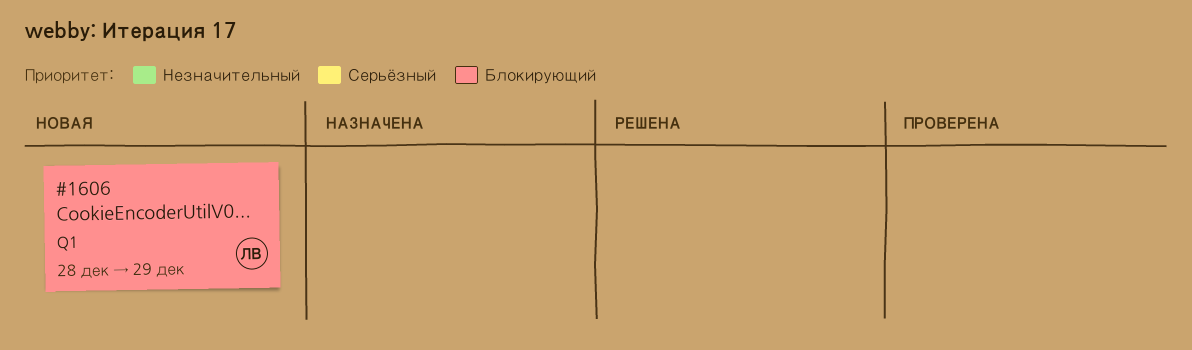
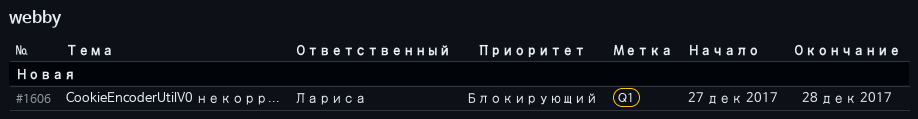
#1606, start: Dec 28 -> Dec 27
#1606, due: Dec 29 -> Dec 28

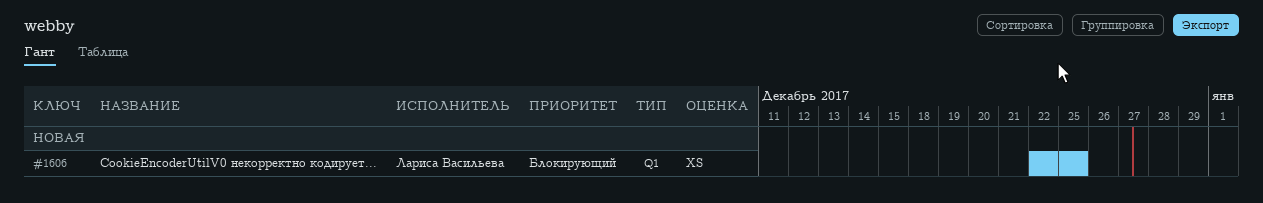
#1606, start: Dec 27 -> Dec 22
#1606, due: Dec 28 -> Dec 25

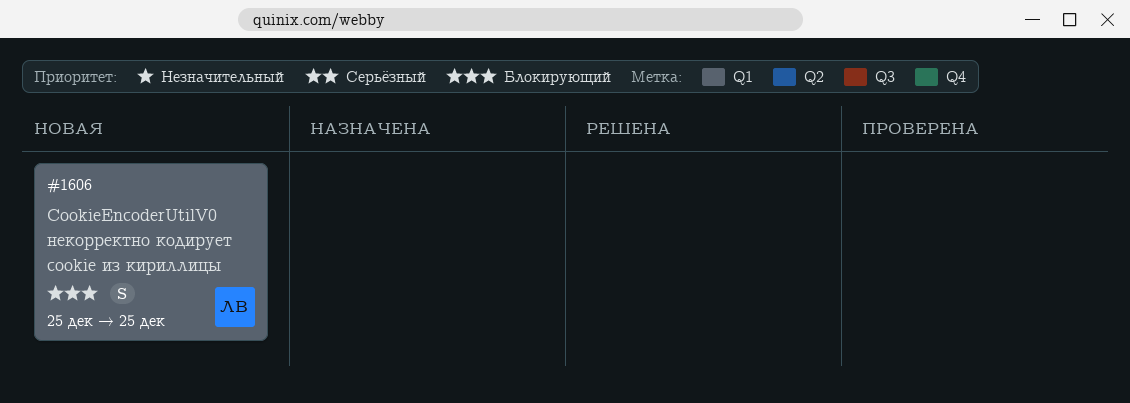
#1606, estimate: XS -> S
#1606, start: Dec 22 -> Dec 25

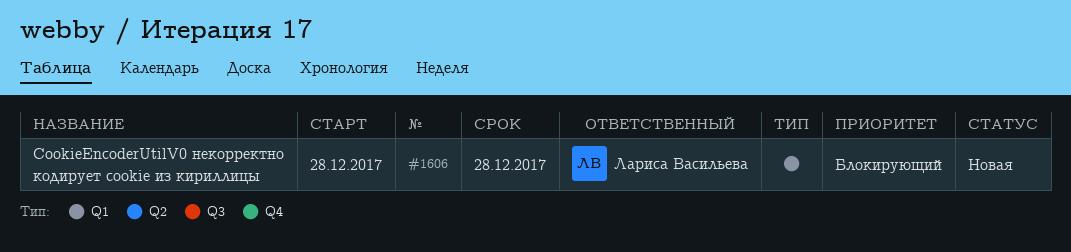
#1606, start: Dec 25 -> Dec 28
#1606, due: Dec 25 -> Dec 28

